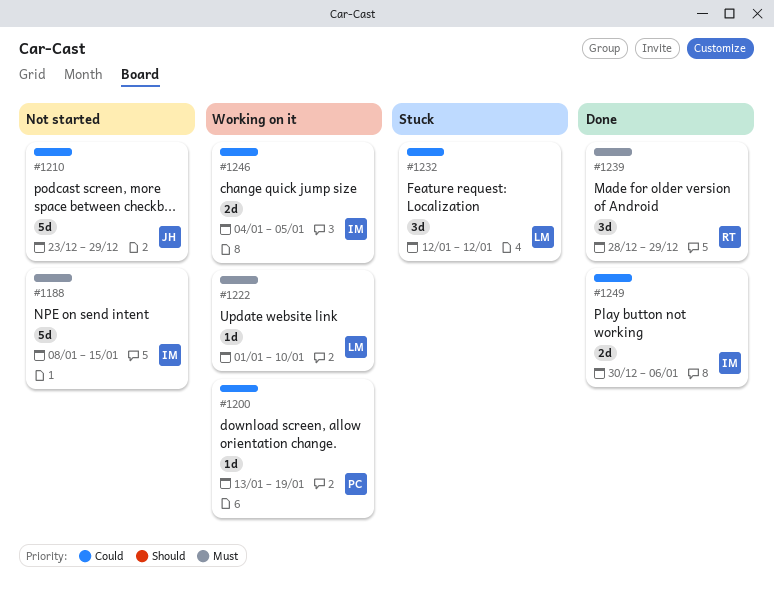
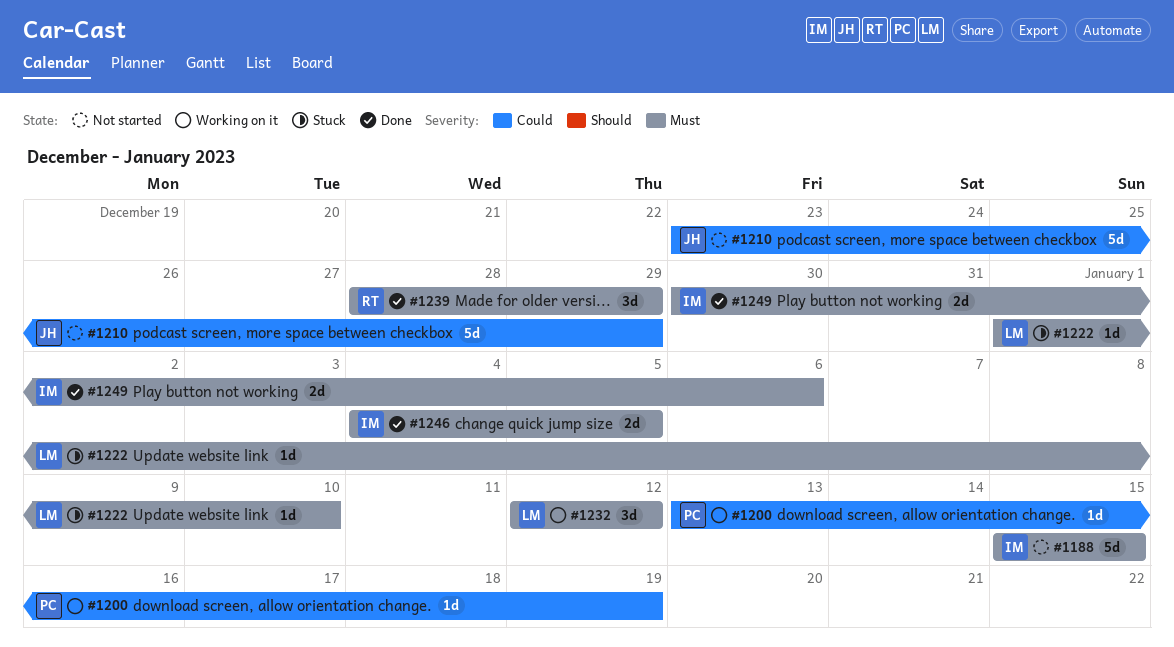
#1188, start: Jan 8 -> Jan 15
#1222, status: Working on it -> Stuck
#1232, status: Stuck -> Working on it
#1232, priority: Could -> Must
#1246, status: Working on it -> Done
#1246, priority: Could -> Must
#1249, priority: Could -> Must

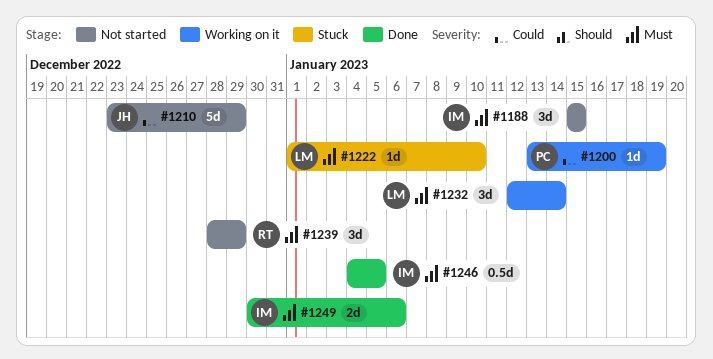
#1188, estimate: 5d -> 3d
#1232, due: Jan 12 -> Jan 14
#1239, status: Done -> Not started
#1246, estimate: 2d -> 0.5d

